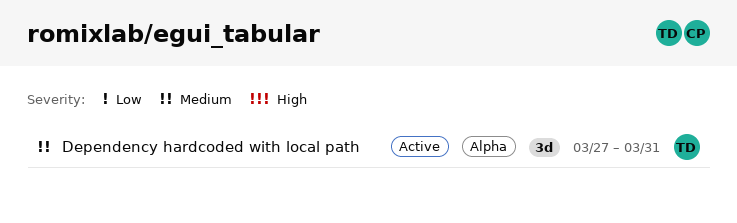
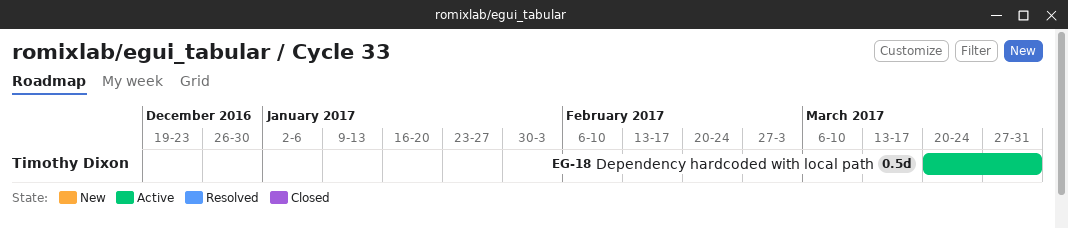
Dependency hardcoded with local path, estimate: 3d -> 0.5d
Dependency hardcoded with local path, start: Mar 27 -> Mar 20

